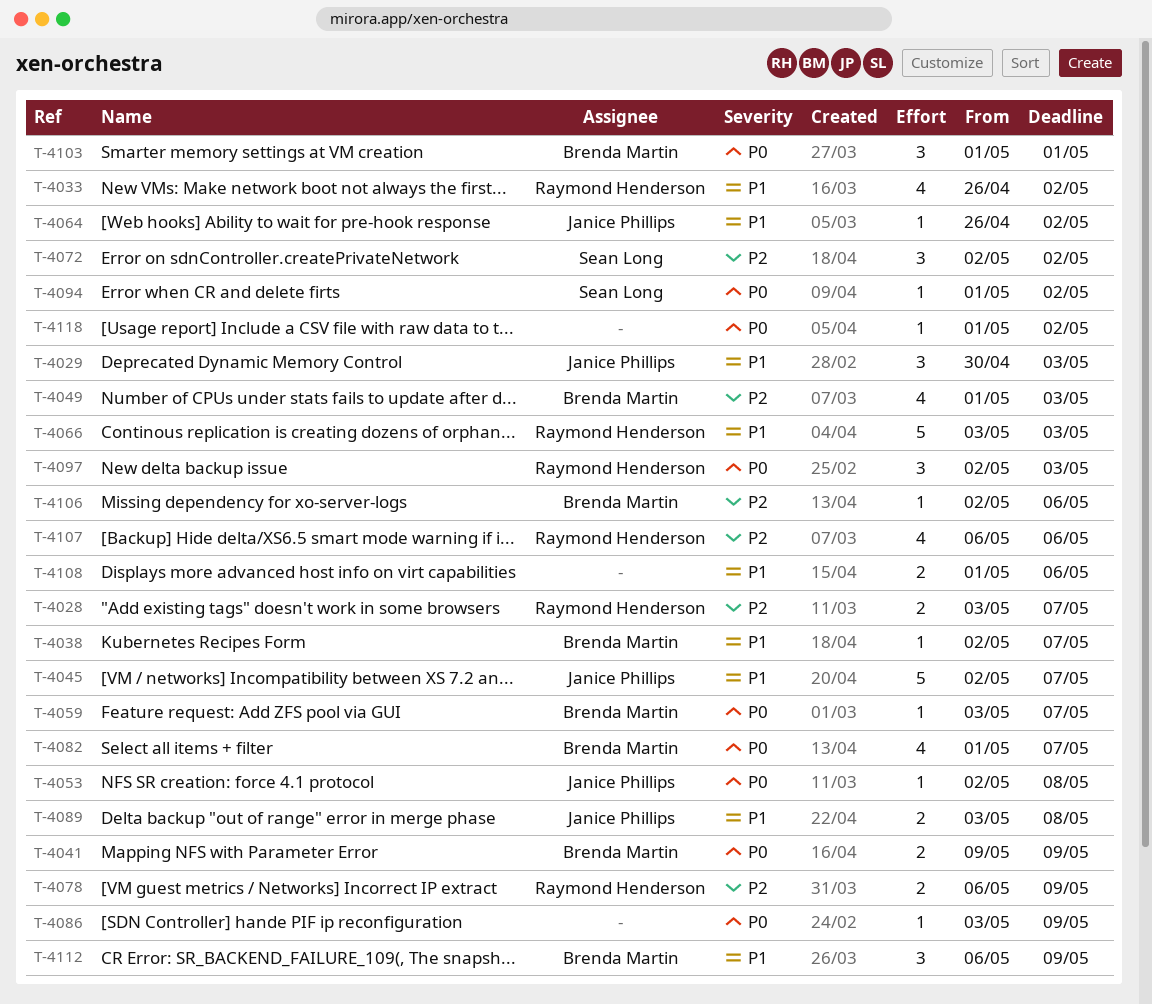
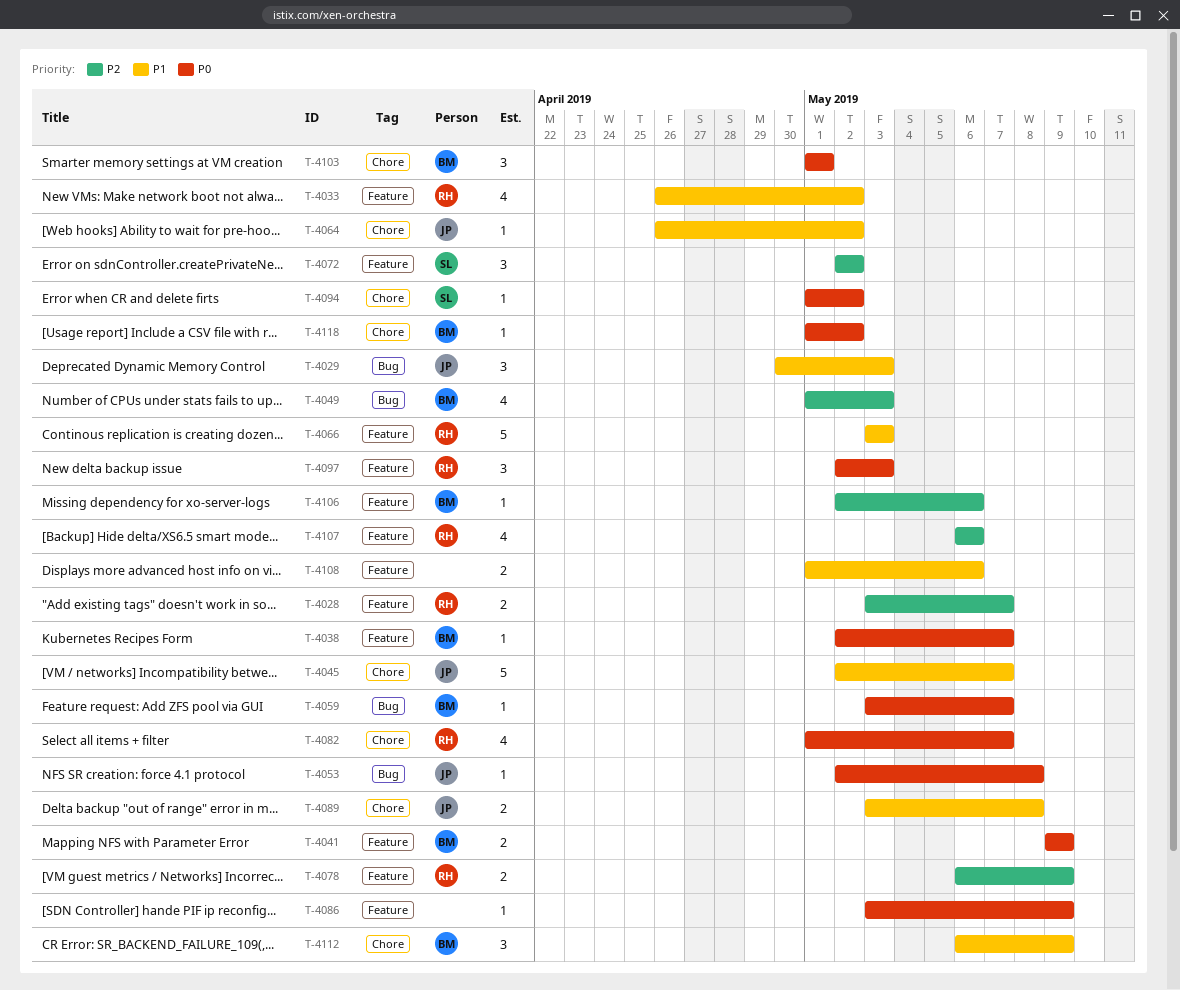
T-4038, priority: P1 -> P0
T-4082, owner: Brenda Martin -> Raymond Henderson
T-4118, owner: none -> Brenda Martin

